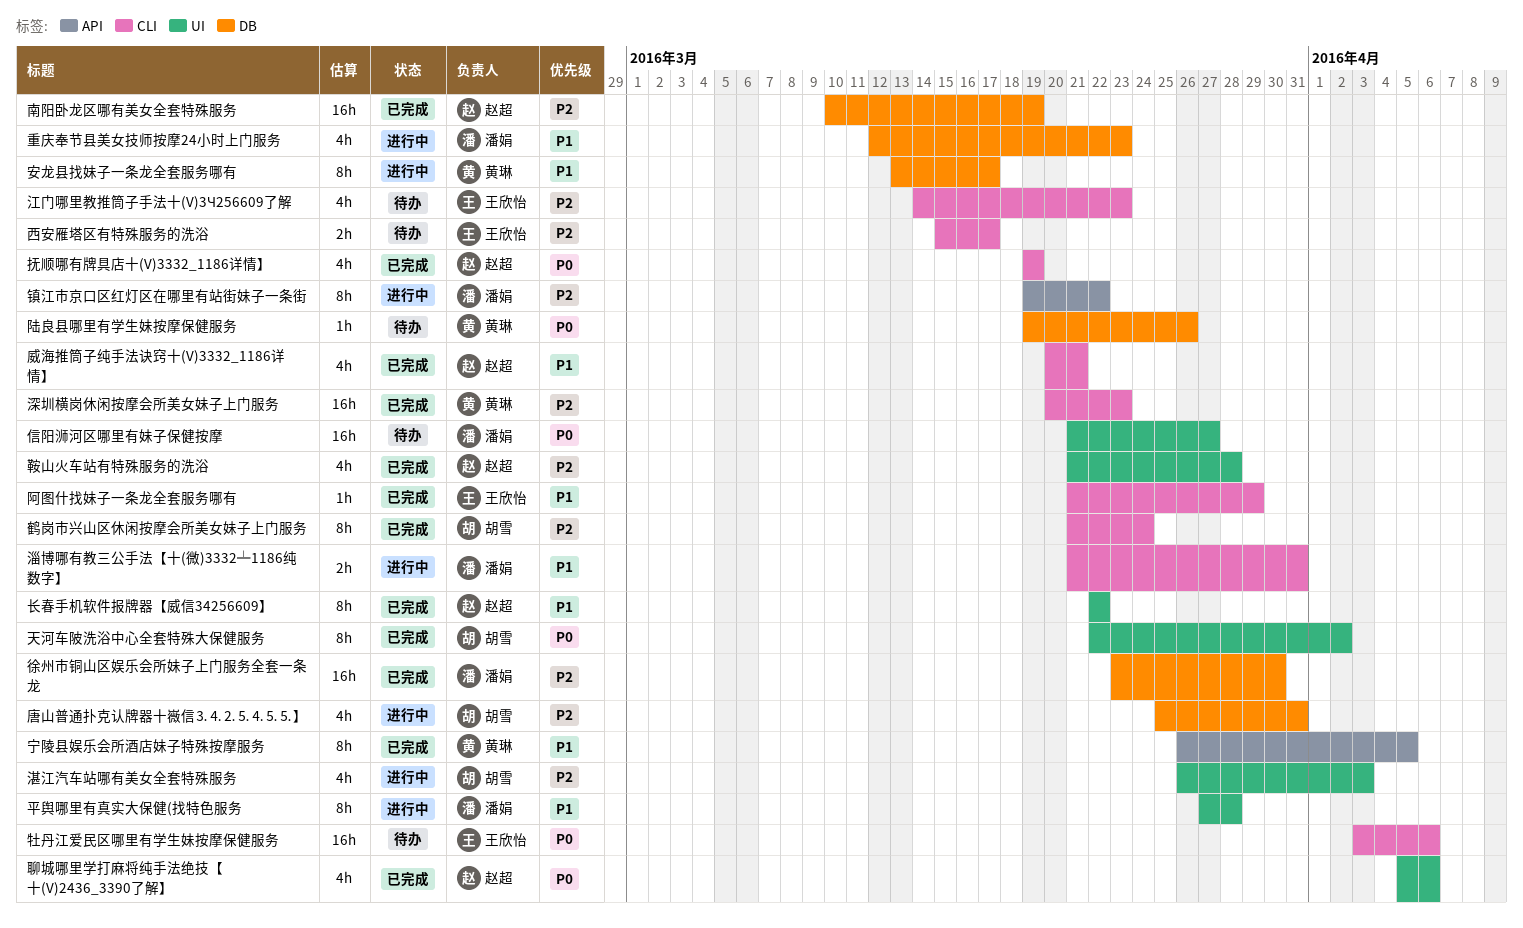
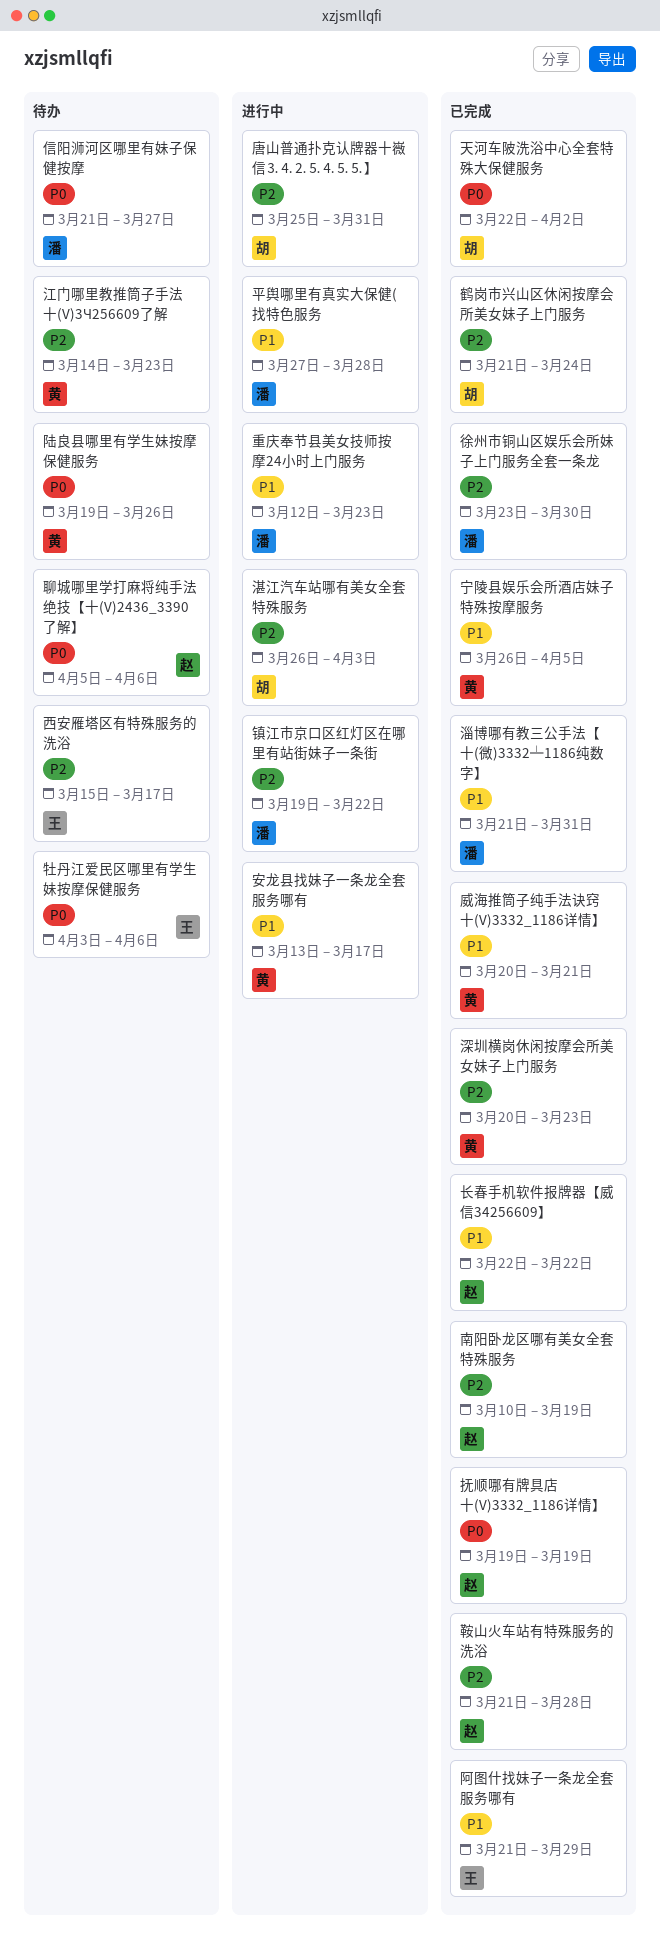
威海推筒子纯手法诀窍十(V)3332_1186详情】, owner: 赵超 -> 黄琳
江门哪里教推筒子手法十(V)3Ч256609了解, owner: 王欣怡 -> 黄琳
淄博哪有教三公手法【十(微)3332╧1186纯数字】, status: 进行中 -> 已完成
聊城哪里学打麻将纯手法绝技【十(V)2436_3390了解】, status: 已完成 -> 待办

